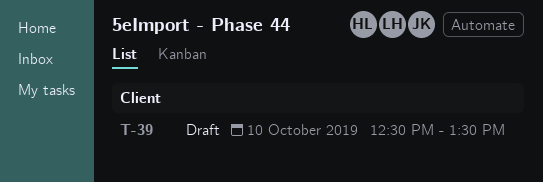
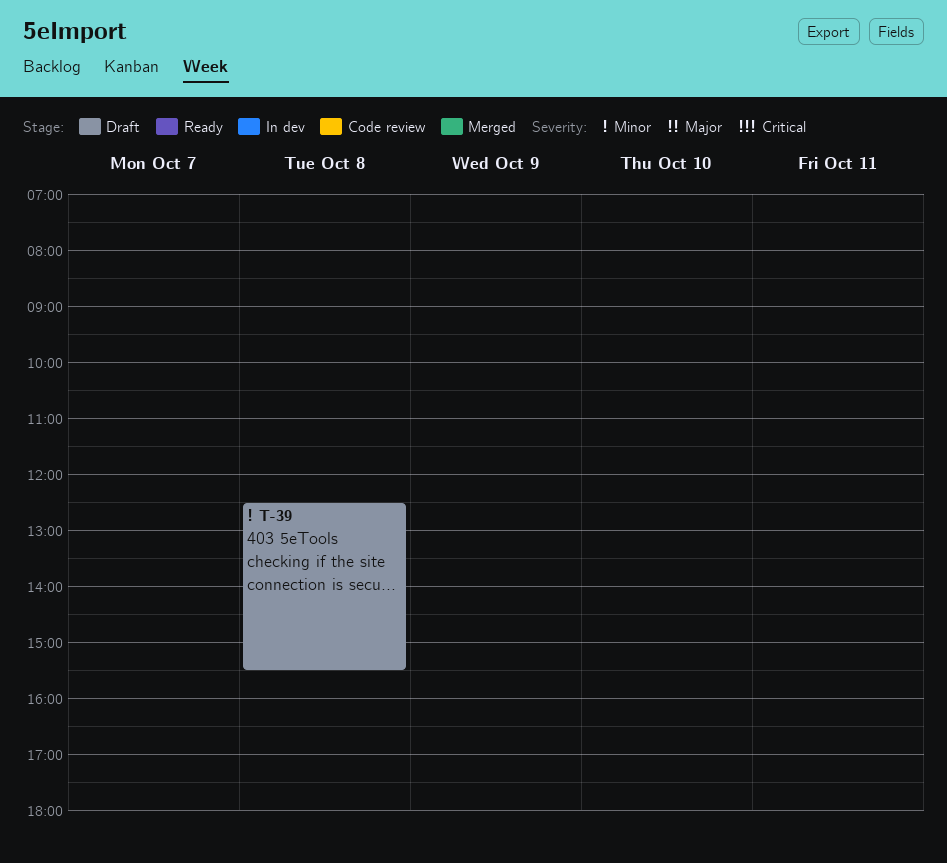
T-39, day: Oct 10 -> Oct 8
T-39, ends: 13:30 -> 15:30

